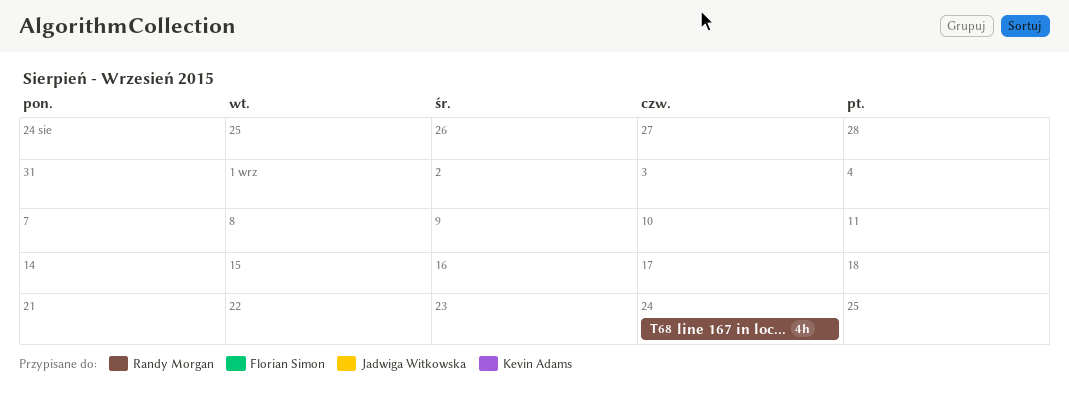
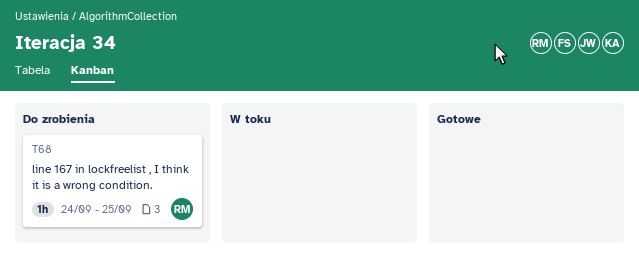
T68, estimate: 4h -> 1h
T68, due: Sep 24 -> Sep 25

